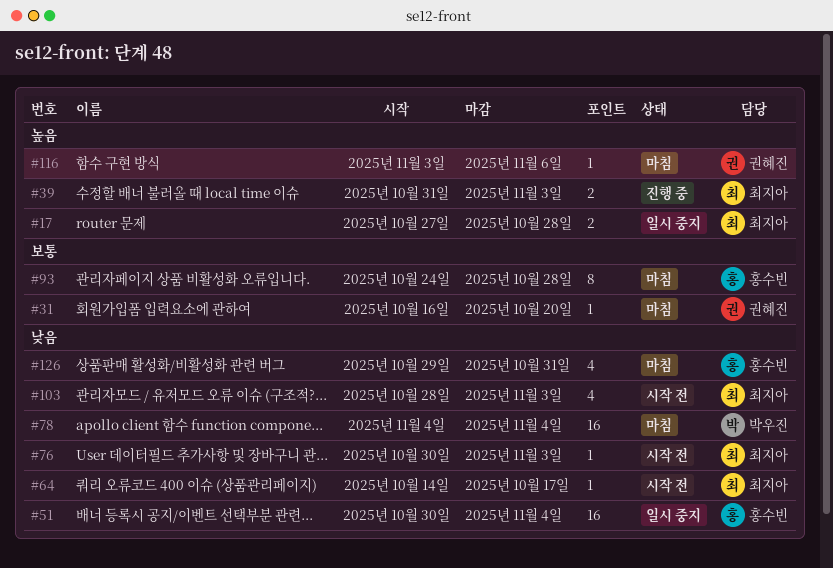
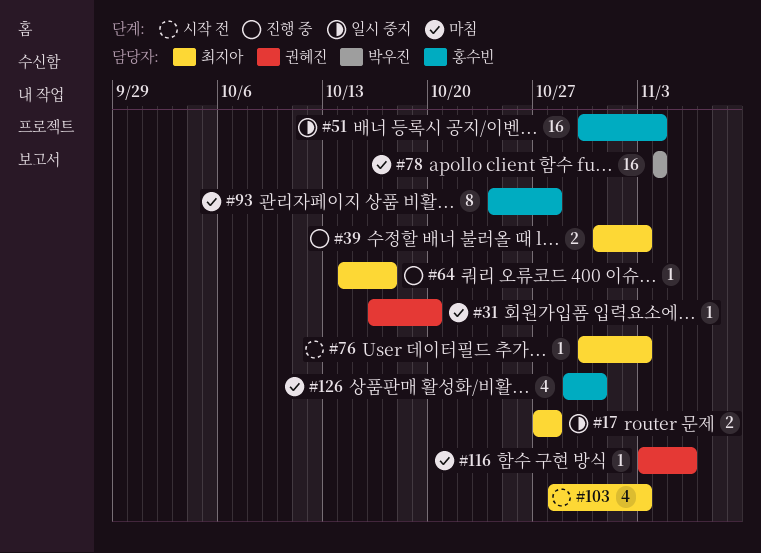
#64, status: 시작 전 -> 진행 중

